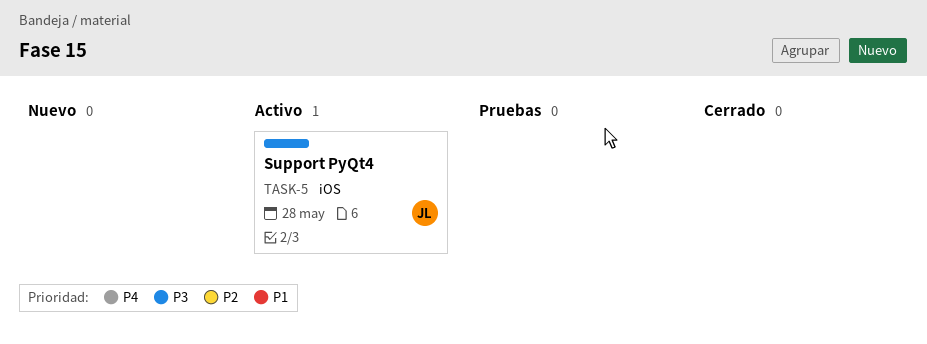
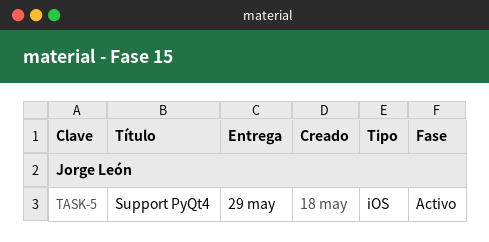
TASK-5, due: May 28 -> May 29

